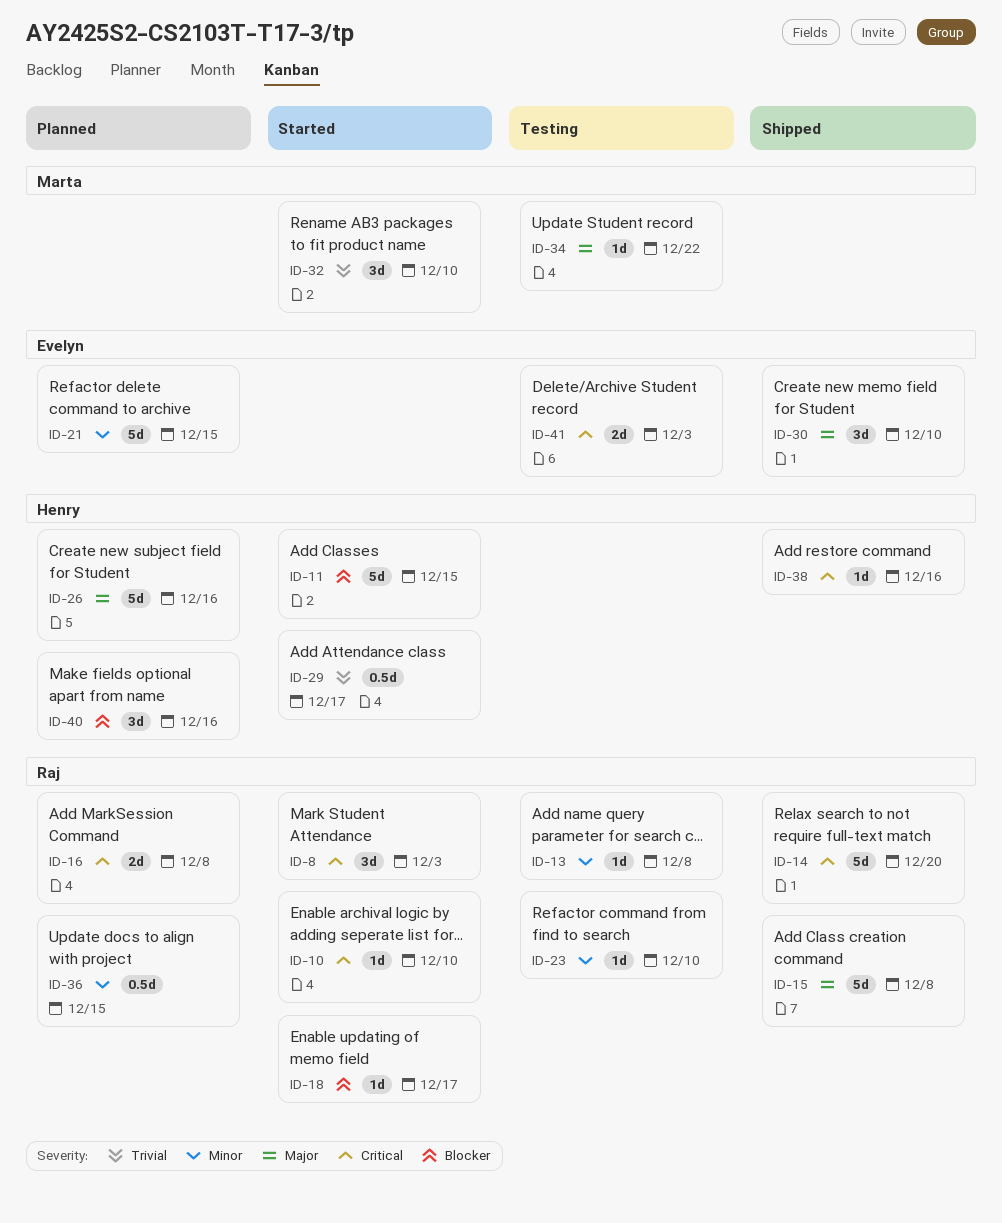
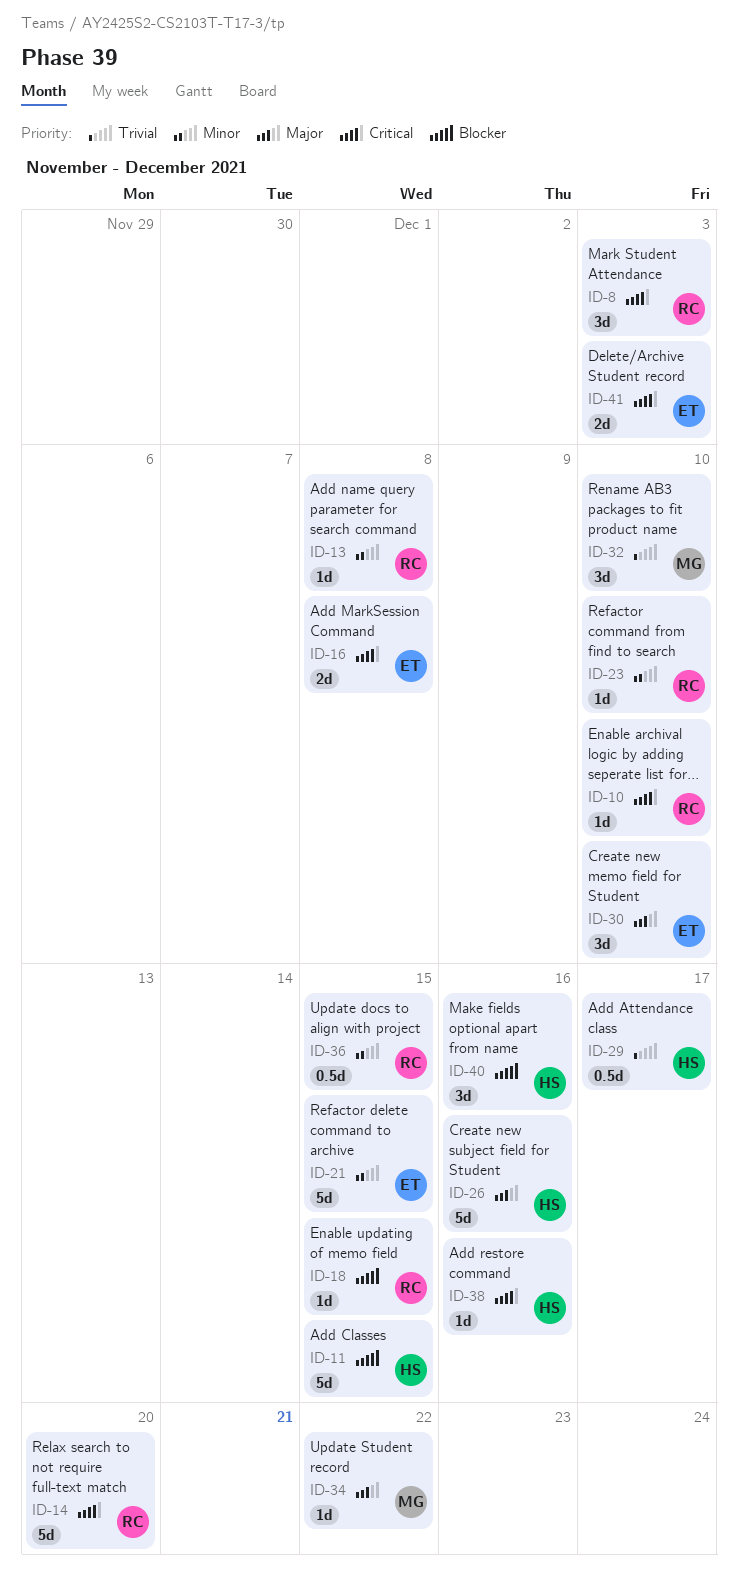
ID-15: present -> none
ID-16, owner: Raj -> Evelyn
ID-18, due: Dec 17 -> Dec 15

